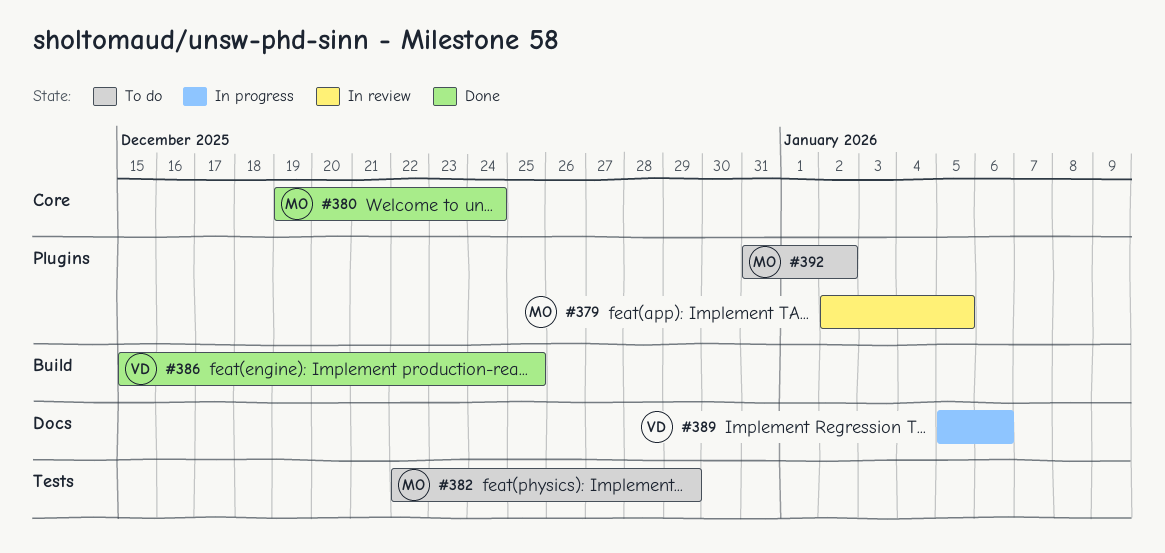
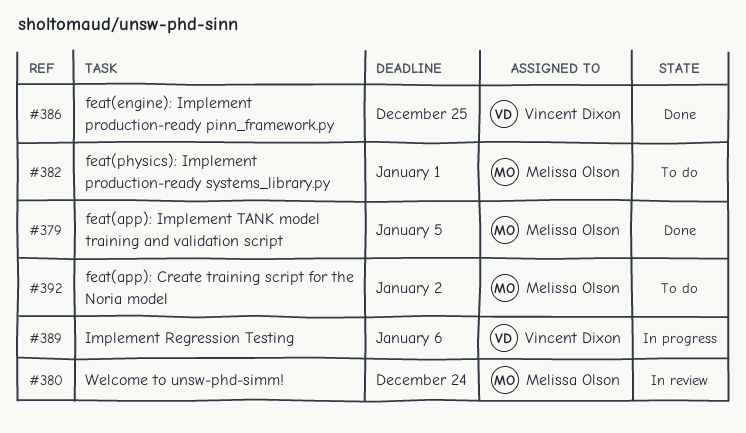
#379, status: In review -> Done
#380, status: Done -> In review
#382, due: Dec 29 -> Jan 1

